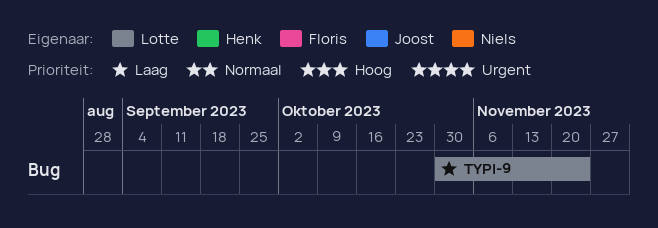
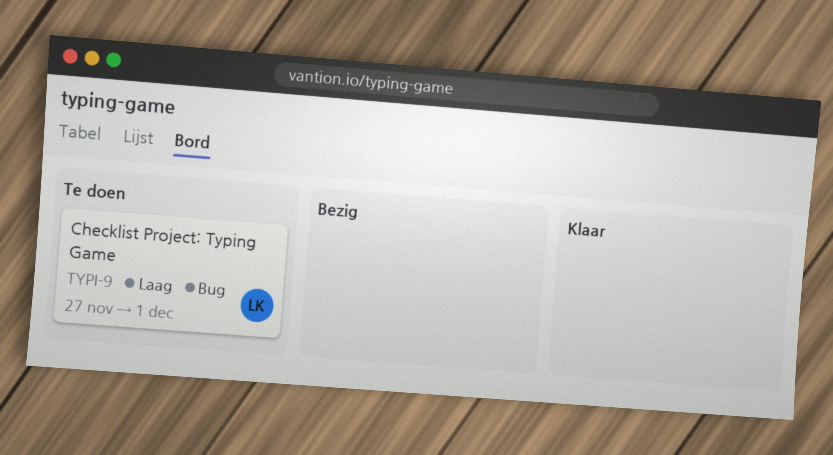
TYPI-9, start: Oct 30 -> Nov 27
TYPI-9, due: Nov 24 -> Dec 1

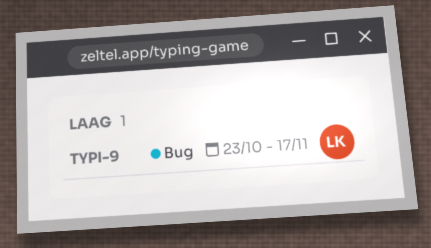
TYPI-9, start: Nov 27 -> Oct 23
TYPI-9, due: Dec 1 -> Nov 17

